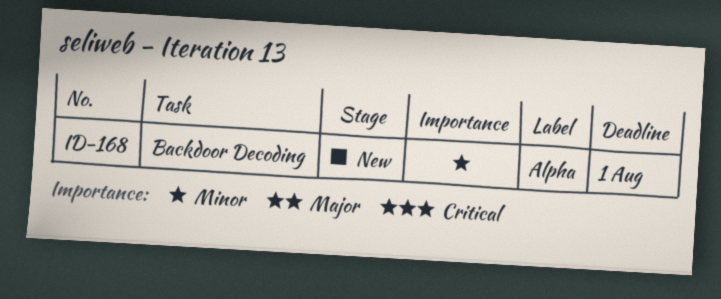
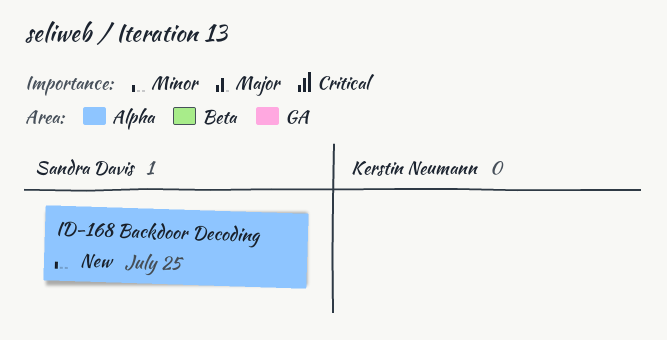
ID-168, due: Aug 1 -> Jul 25

